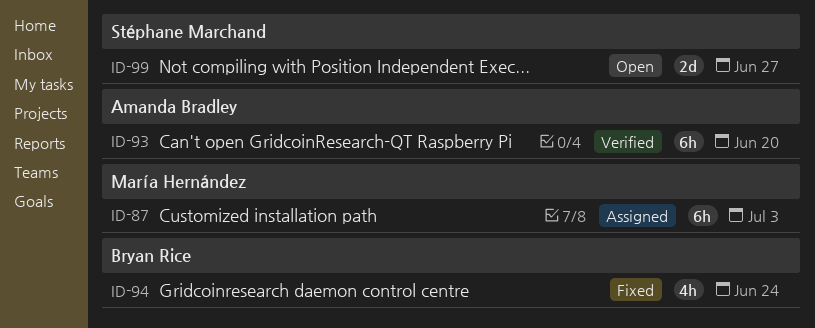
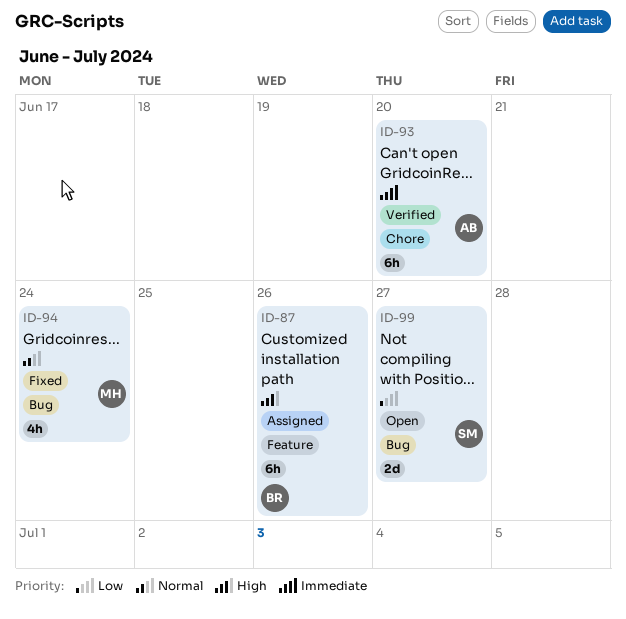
ID-87, owner: María Hernández -> Bryan Rice
ID-87, due: Jul 3 -> Jun 26
ID-94, owner: Bryan Rice -> María Hernández

